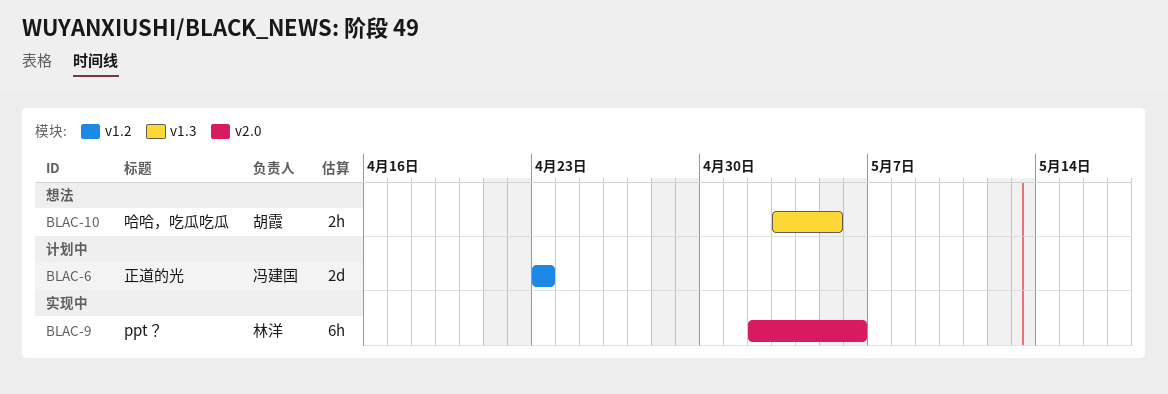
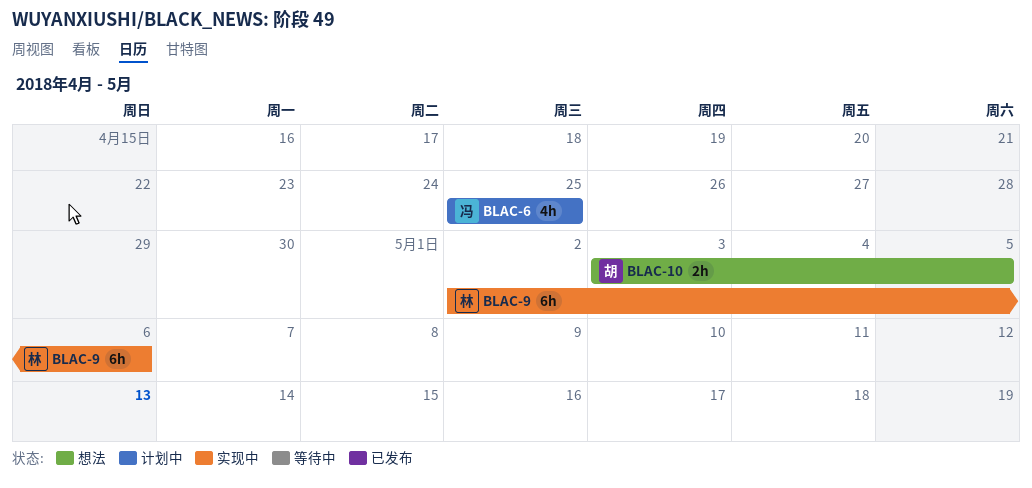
BLAC-6, estimate: 2d -> 4h
BLAC-6, start: Apr 23 -> Apr 25
BLAC-6, due: Apr 23 -> Apr 25

